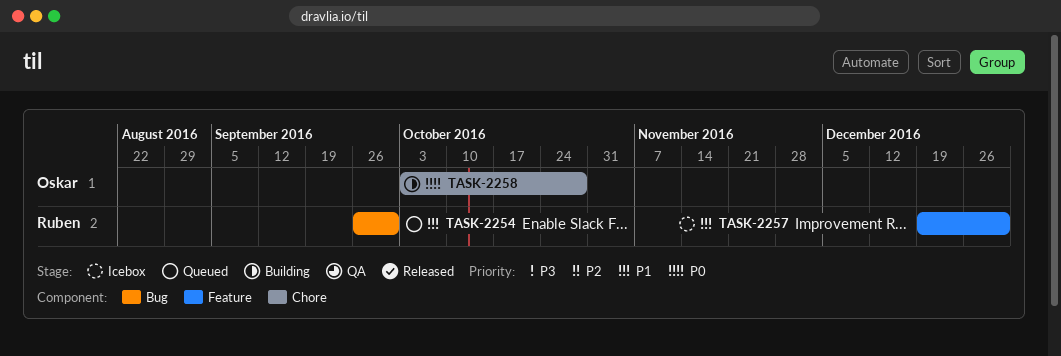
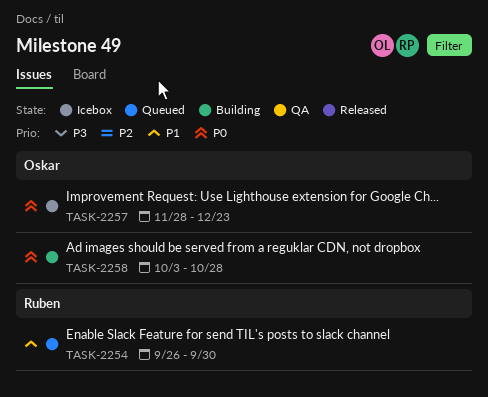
TASK-2257, owner: Ruben -> Oskar
TASK-2257, priority: P1 -> P0
TASK-2257, start: Dec 19 -> Nov 28
TASK-2257, due: Dec 30 -> Dec 23

